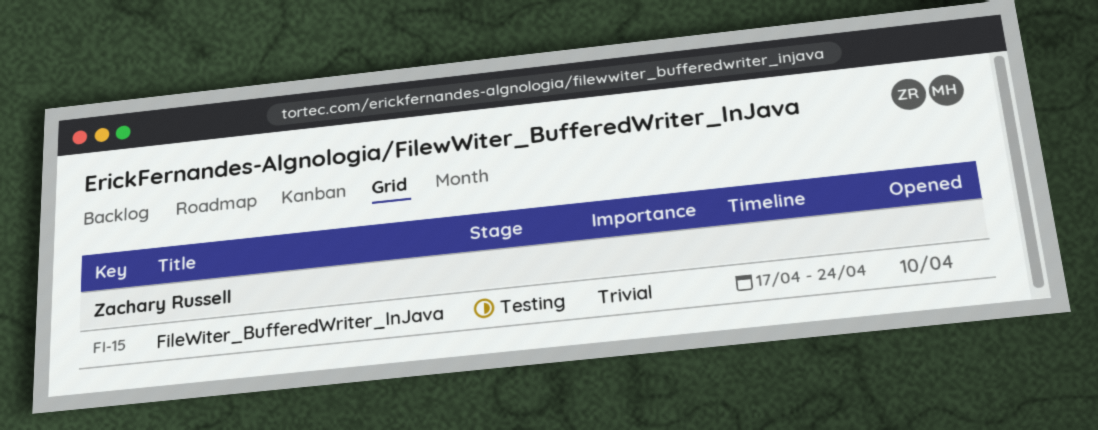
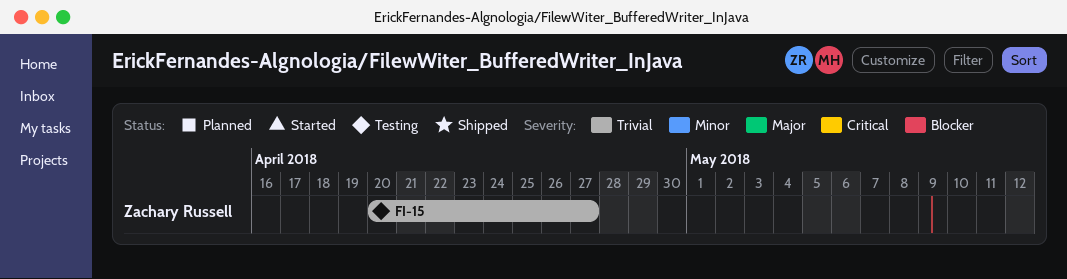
FI-15, start: Apr 17 -> Apr 20
FI-15, due: Apr 24 -> Apr 27

